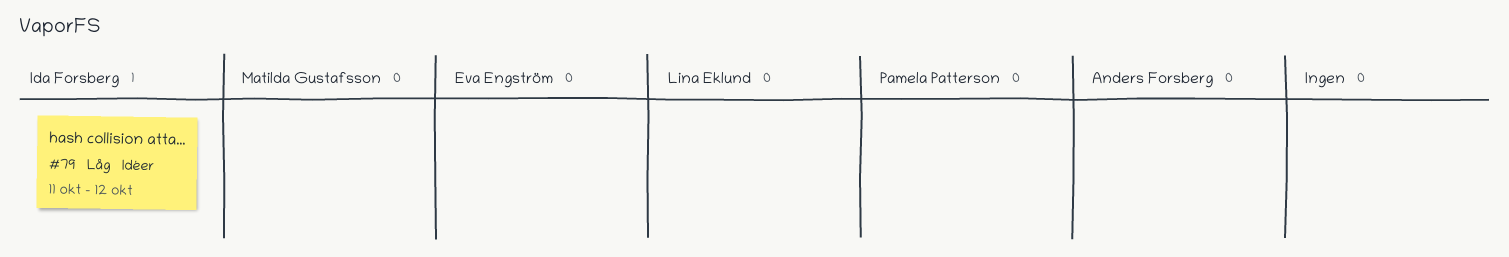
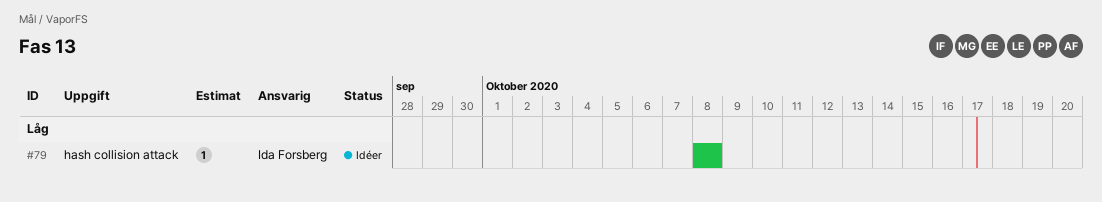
#79, start: Oct 11 -> Oct 8
#79, due: Oct 12 -> Oct 8

